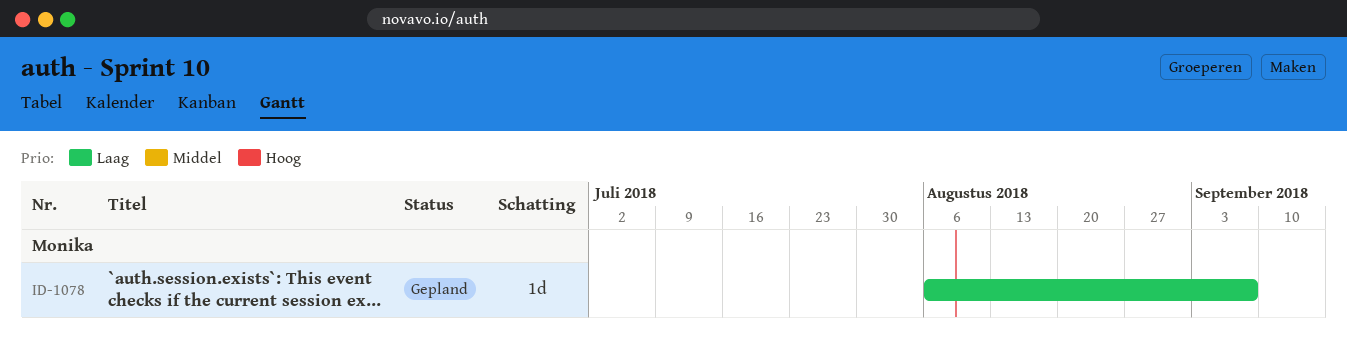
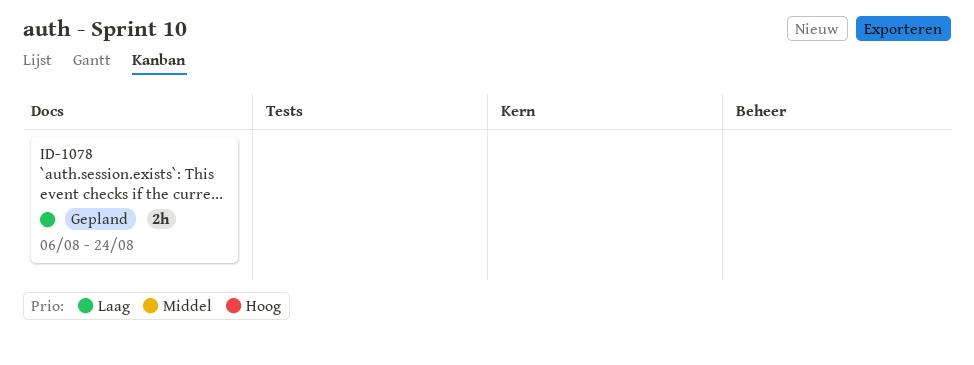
ID-1078, estimate: 1d -> 2h
ID-1078, due: Sep 7 -> Aug 24

